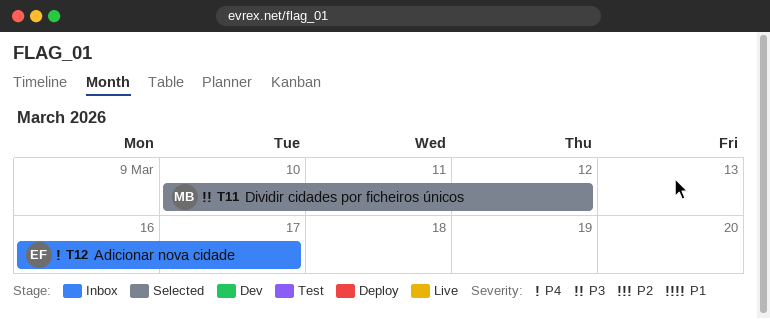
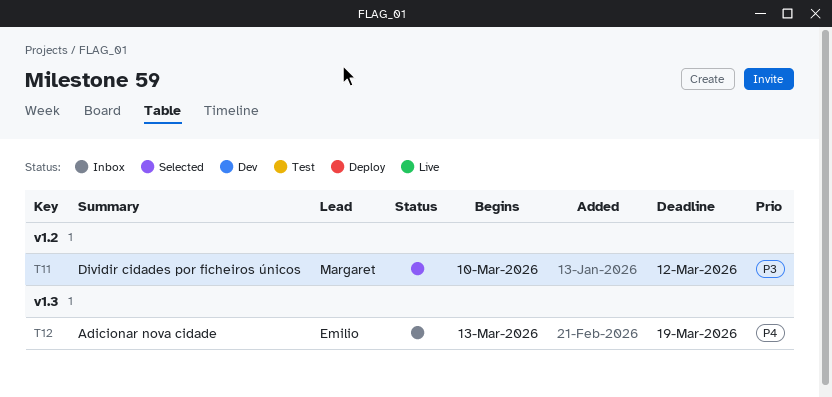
T12, start: Mar 16 -> Mar 13
T12, due: Mar 17 -> Mar 19

